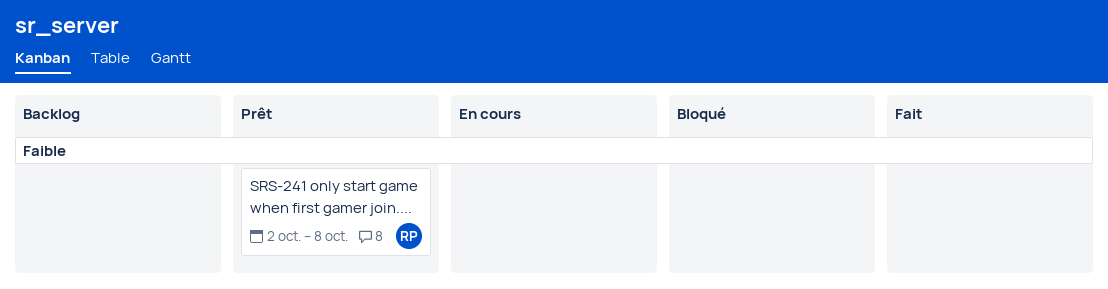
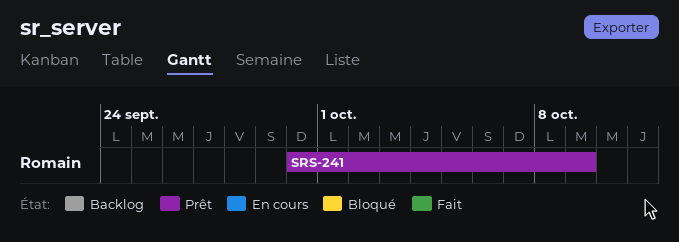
SRS-241, start: Oct 2 -> Sep 30
SRS-241, due: Oct 8 -> Oct 9

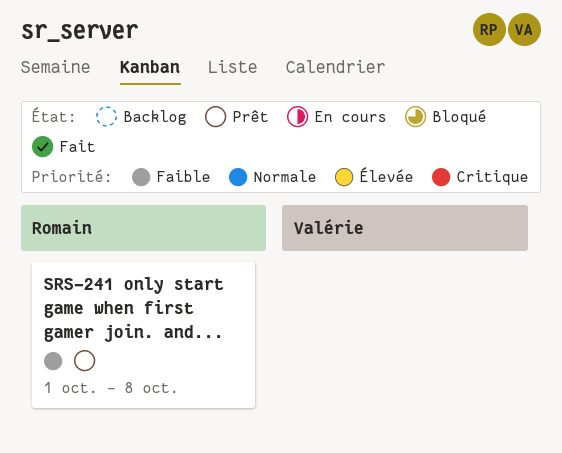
SRS-241, start: Sep 30 -> Oct 1
SRS-241, due: Oct 9 -> Oct 8

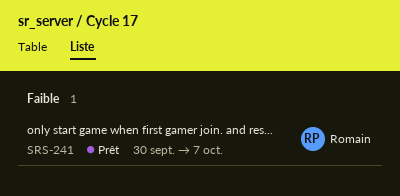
SRS-241, start: Oct 1 -> Sep 30
SRS-241, due: Oct 8 -> Oct 7

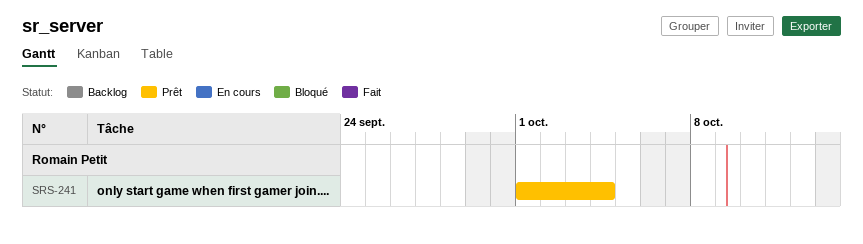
SRS-241, start: Sep 30 -> Oct 1
SRS-241, due: Oct 7 -> Oct 4

